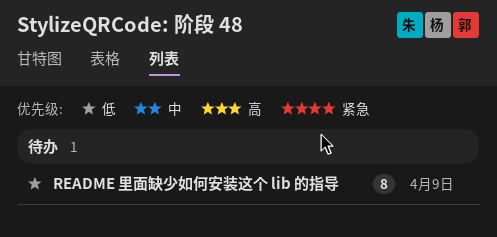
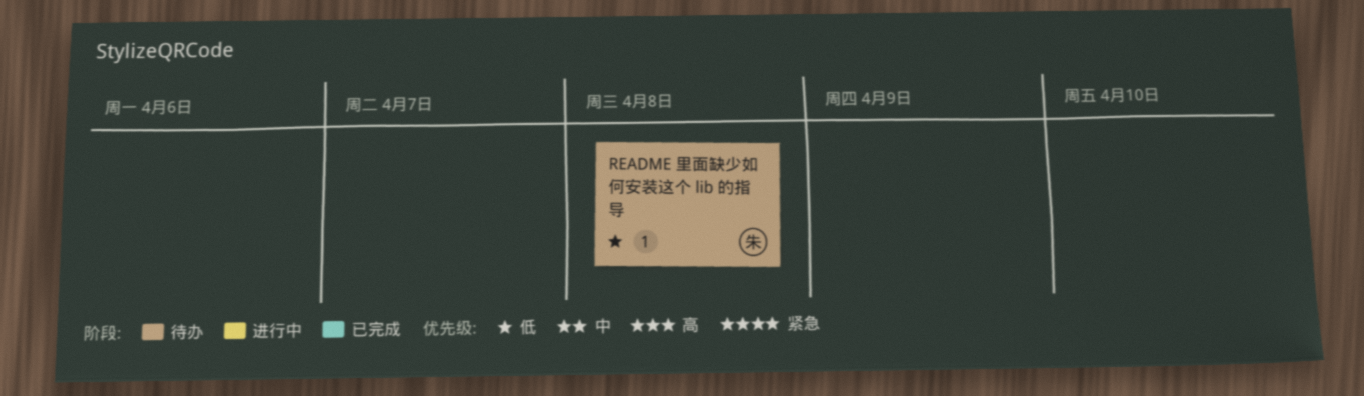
README 里面缺少如何安装这个 lib 的指导, estimate: 8 -> 1
README 里面缺少如何安装这个 lib 的指导, due: Apr 9 -> Apr 8

